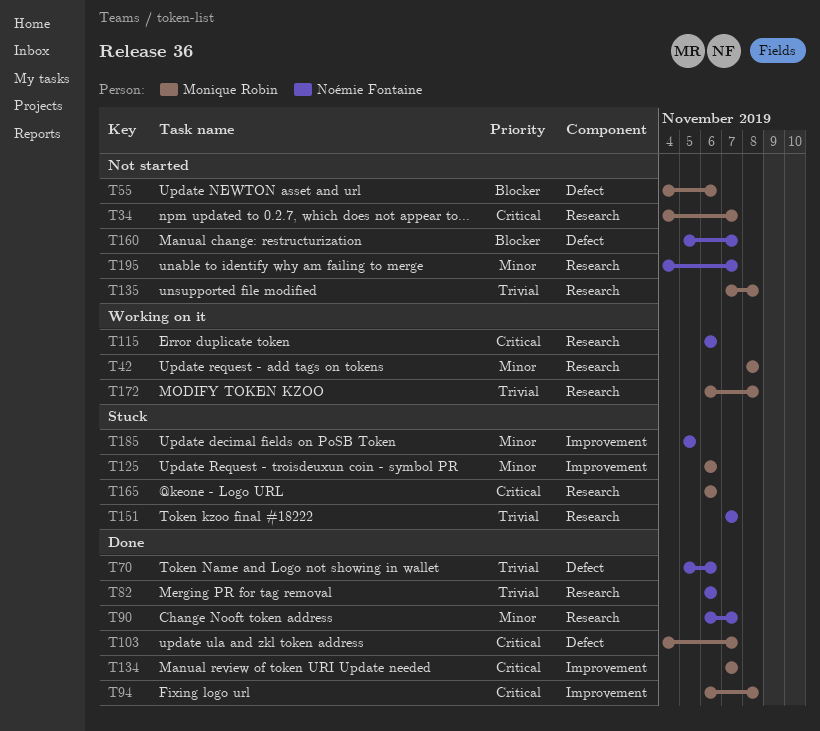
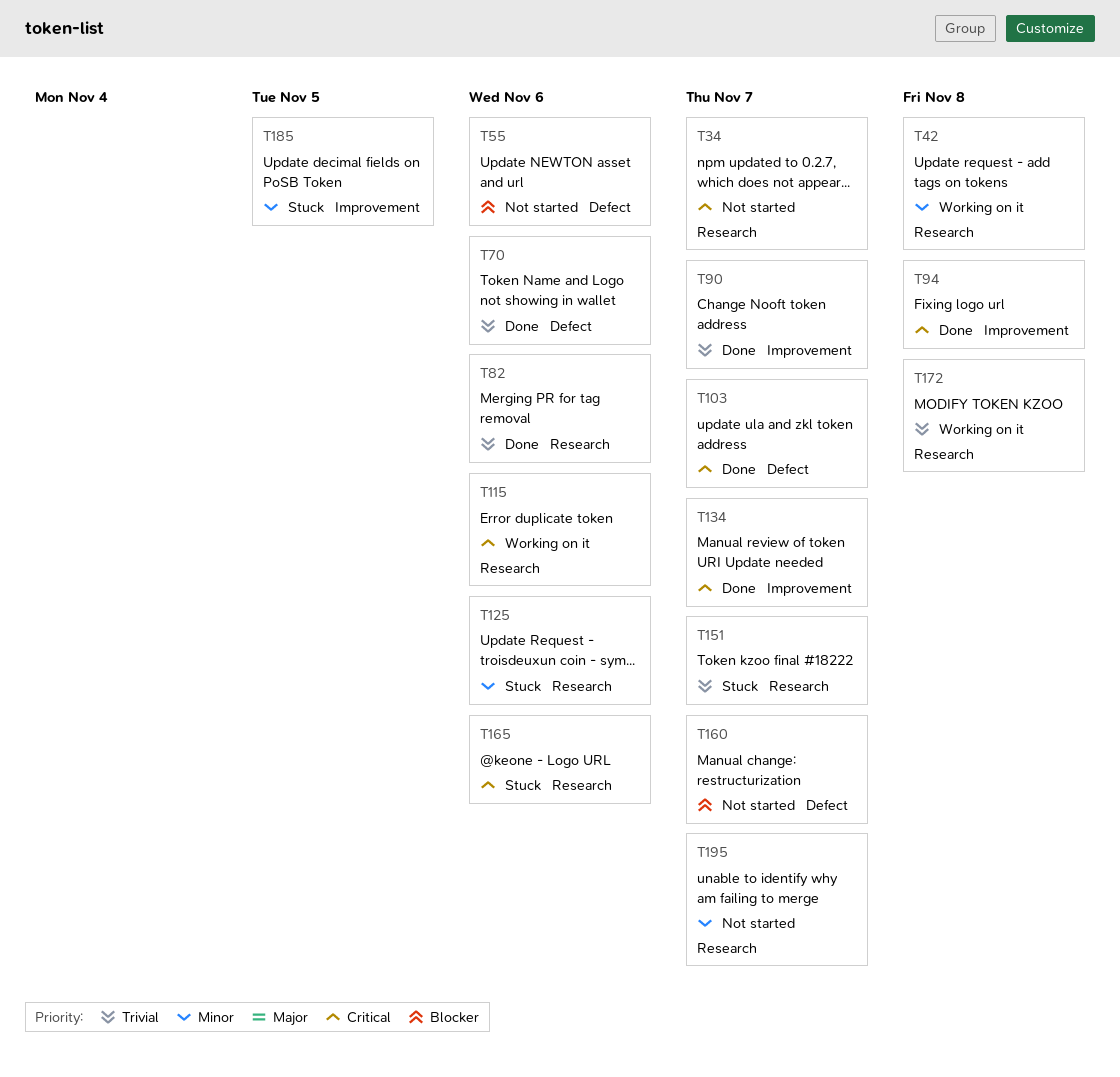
T90, priority: Minor -> Trivial
T90, label: Research -> Improvement
T125, label: Improvement -> Research
T135: present -> none

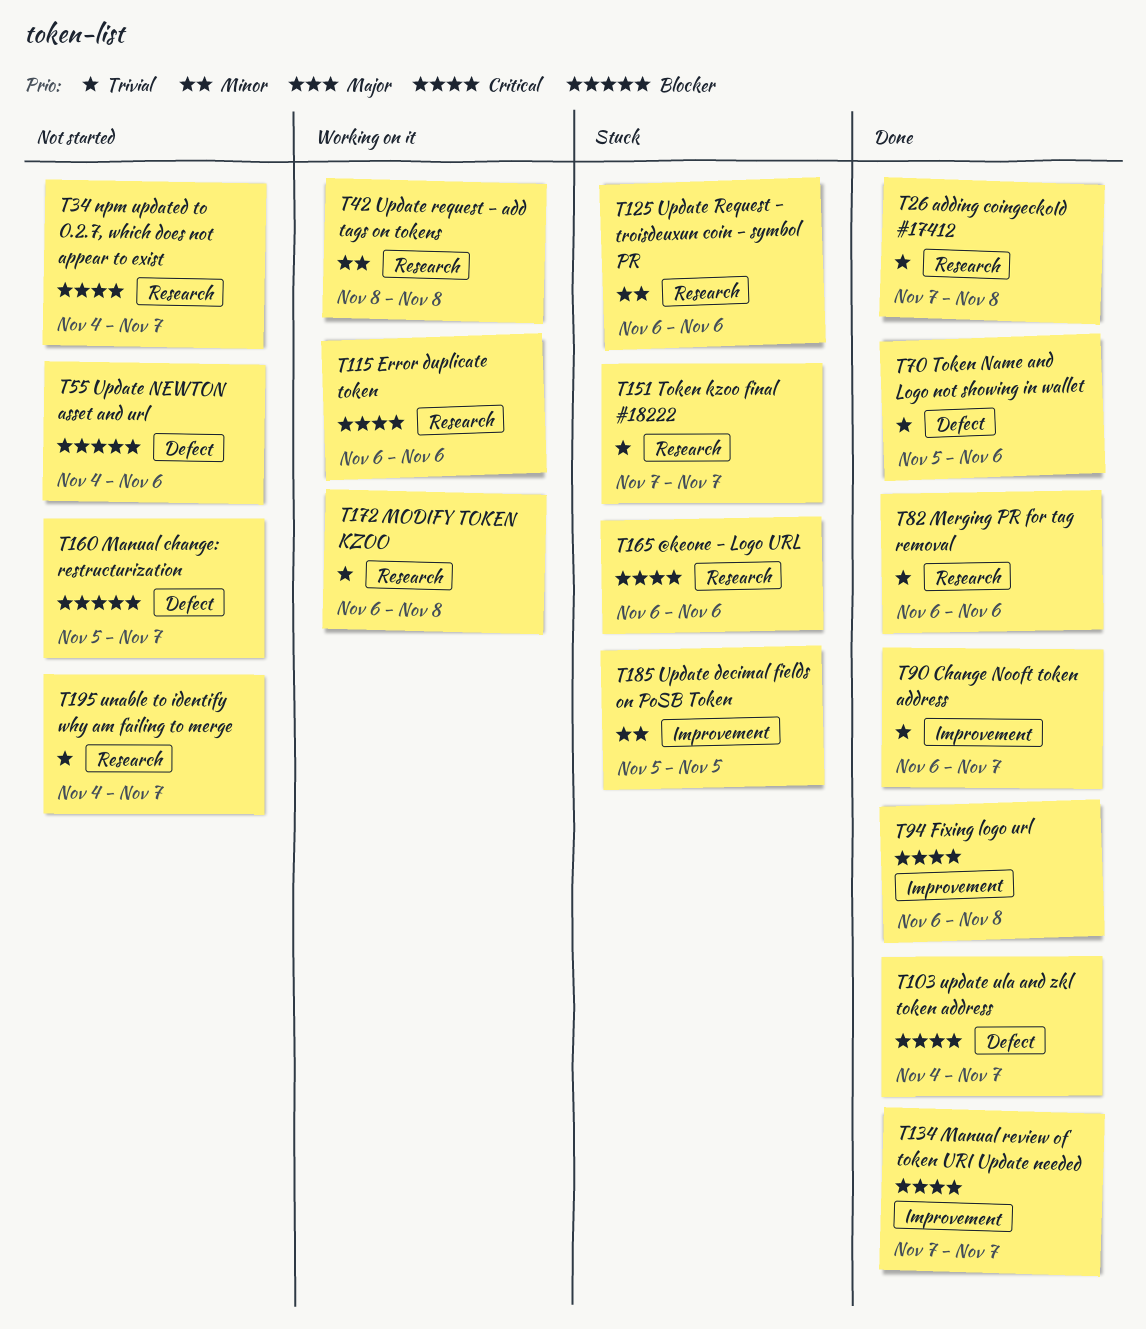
T26: none -> present
T195, priority: Minor -> Trivial

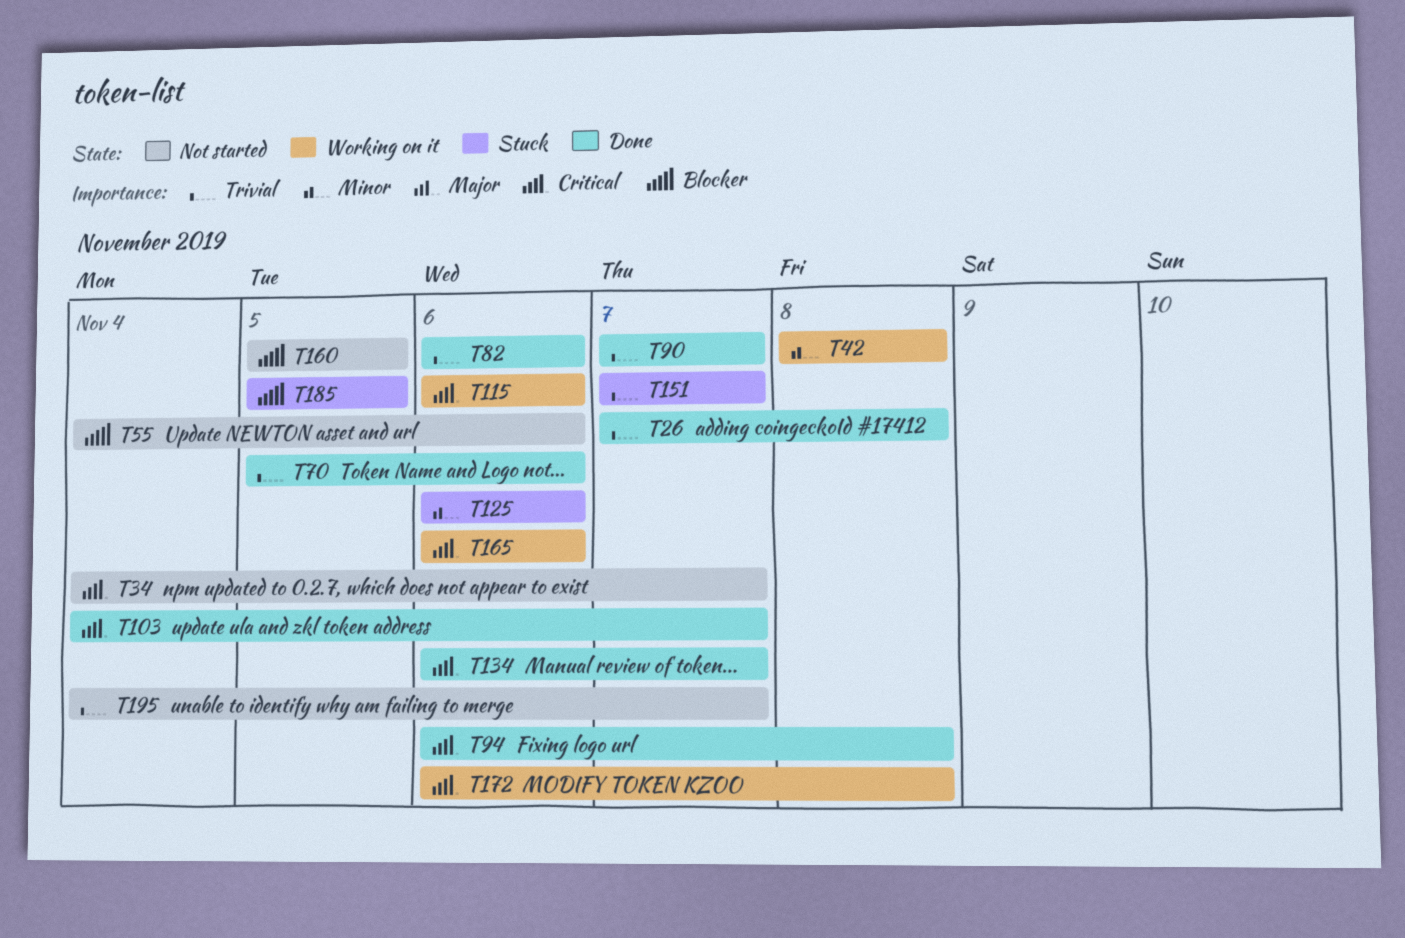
T90, start: Nov 6 -> Nov 7
T134, start: Nov 7 -> Nov 6
T160, due: Nov 7 -> Nov 5
T165, status: Stuck -> Working on it
T172, priority: Trivial -> Critical
T185, priority: Minor -> Blocker

